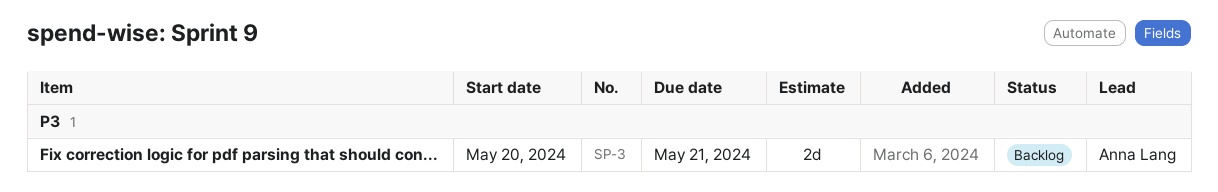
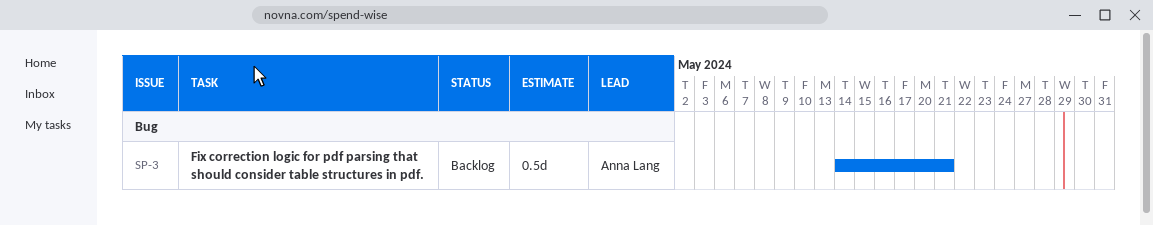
SP-3, estimate: 2d -> 0.5d
SP-3, start: May 20 -> May 14

